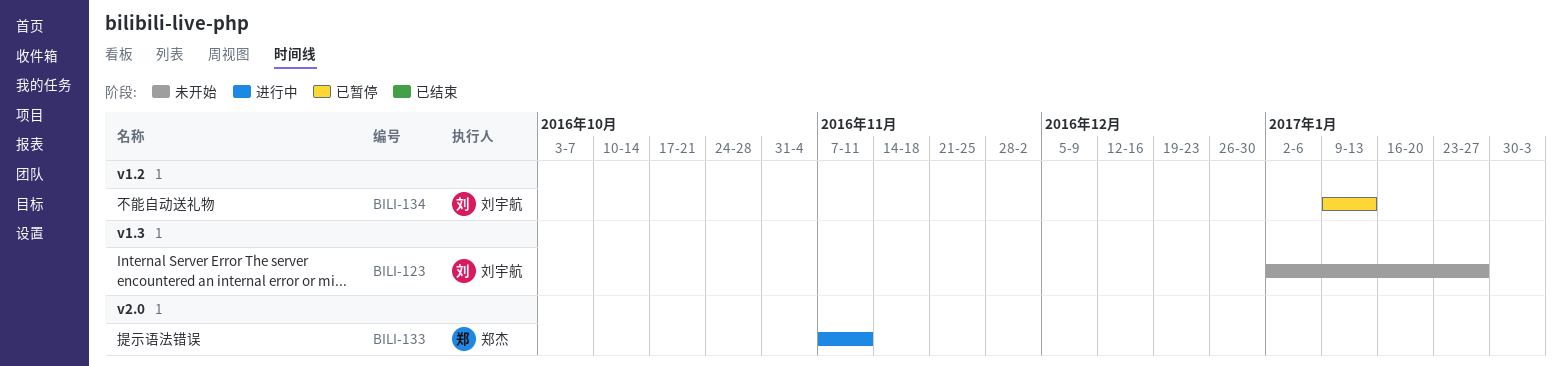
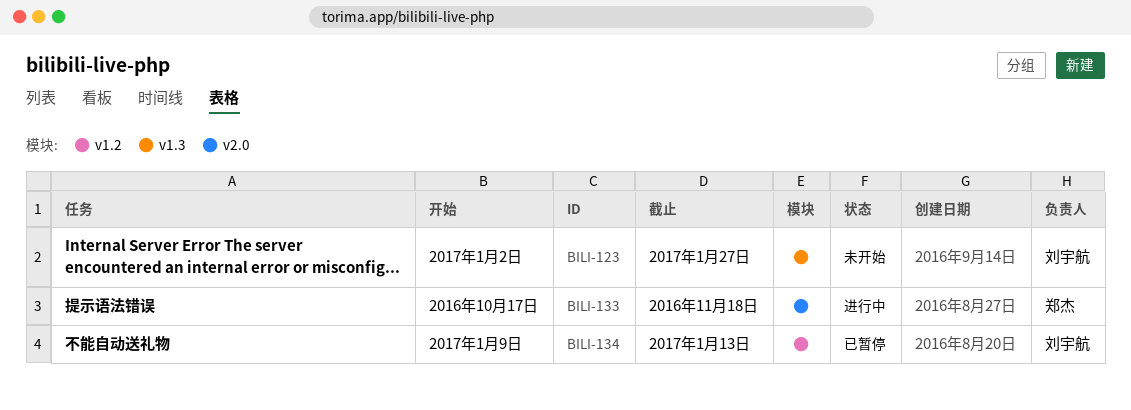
BILI-133, start: Nov 7 -> Oct 17
BILI-133, due: Nov 11 -> Nov 18

